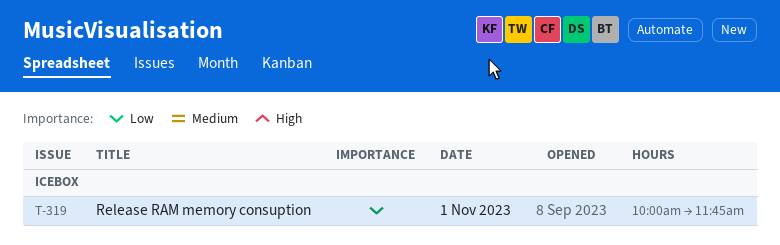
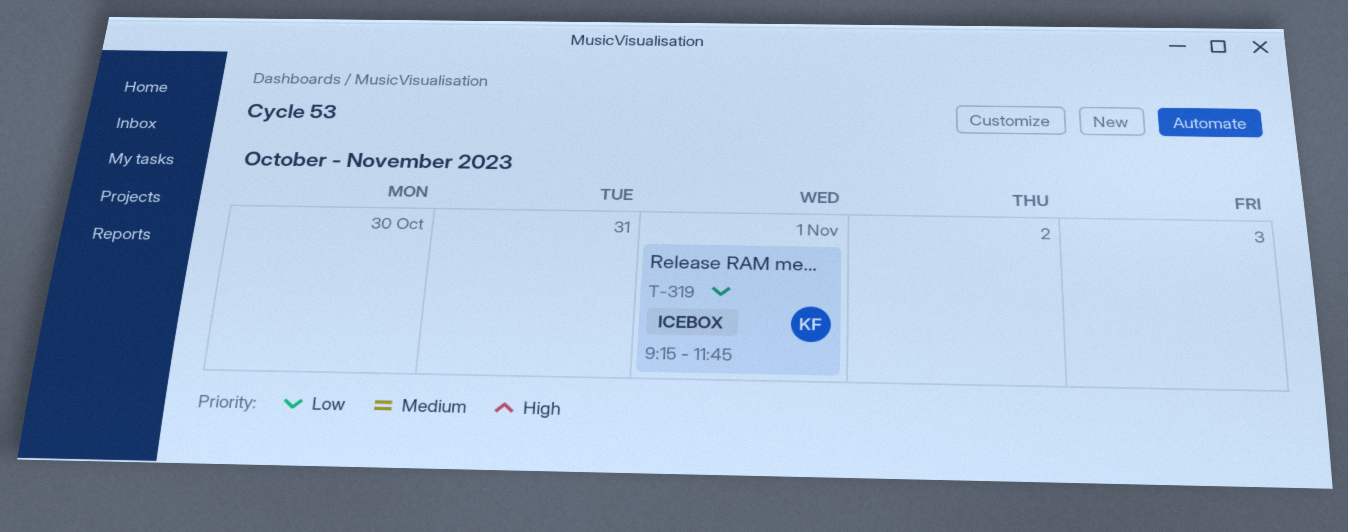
T-319, begins: 10:00 -> 09:15

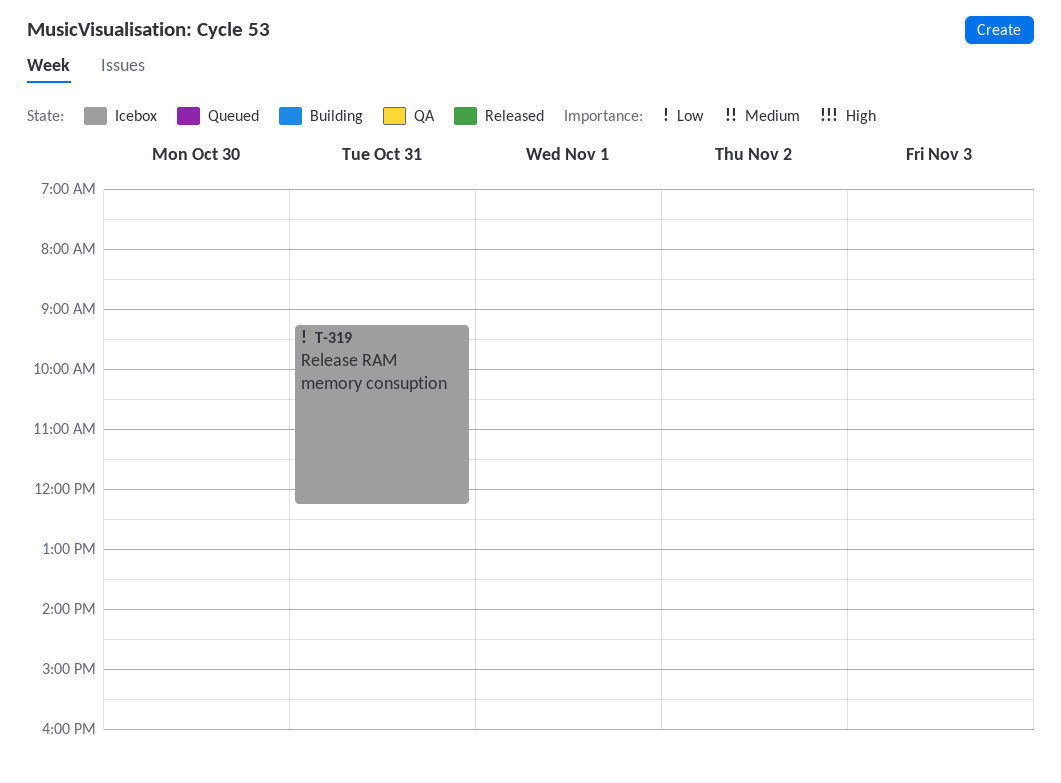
T-319, day: Nov 1 -> Oct 31
T-319, ends: 11:45 -> 12:15

